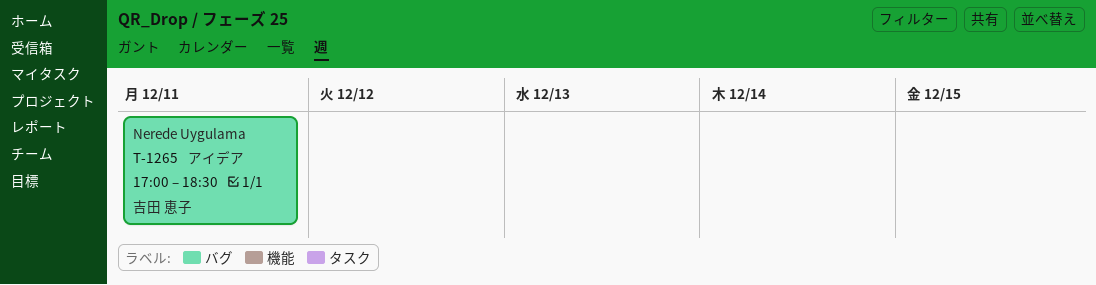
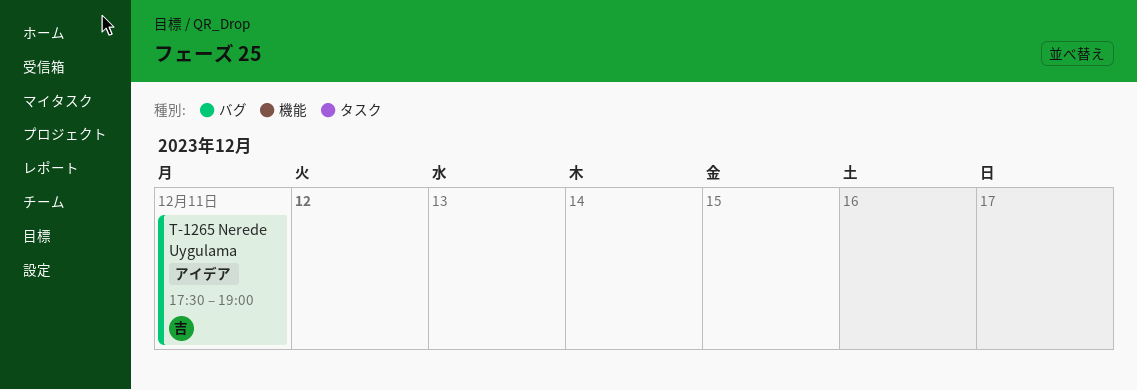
T-1265, begins: 17:00 -> 17:30
T-1265, ends: 18:30 -> 19:00

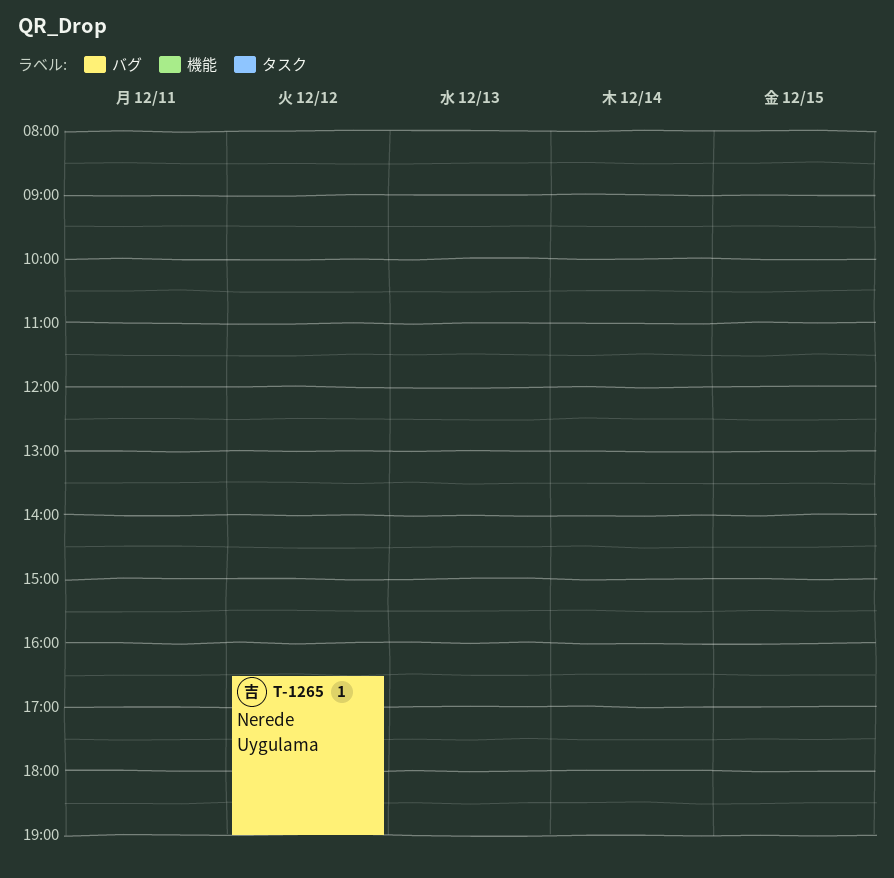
T-1265, day: Dec 11 -> Dec 12
T-1265, begins: 17:30 -> 16:30

